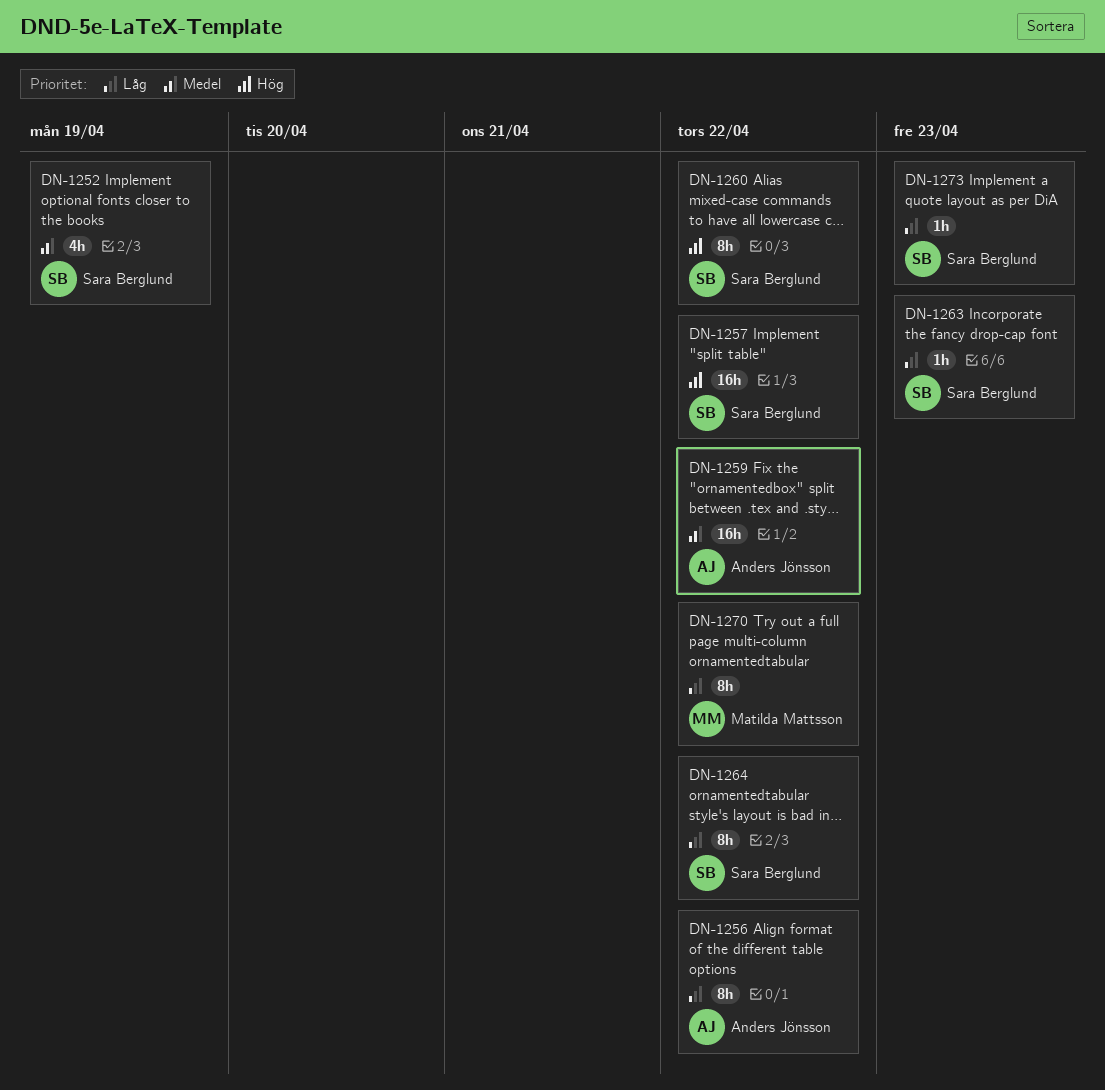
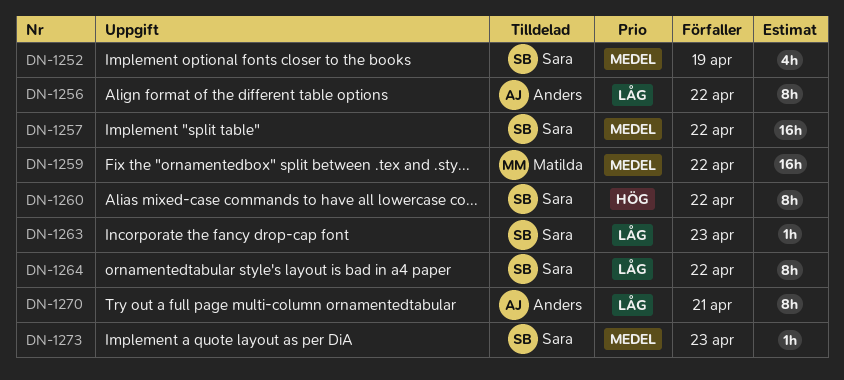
DN-1257, priority: Hög -> Medel
DN-1259, owner: Anders Jönsson -> Matilda Mattsson
DN-1270, owner: Matilda Mattsson -> Anders Jönsson
DN-1270, due: Apr 22 -> Apr 21
DN-1273, priority: Låg -> Medel

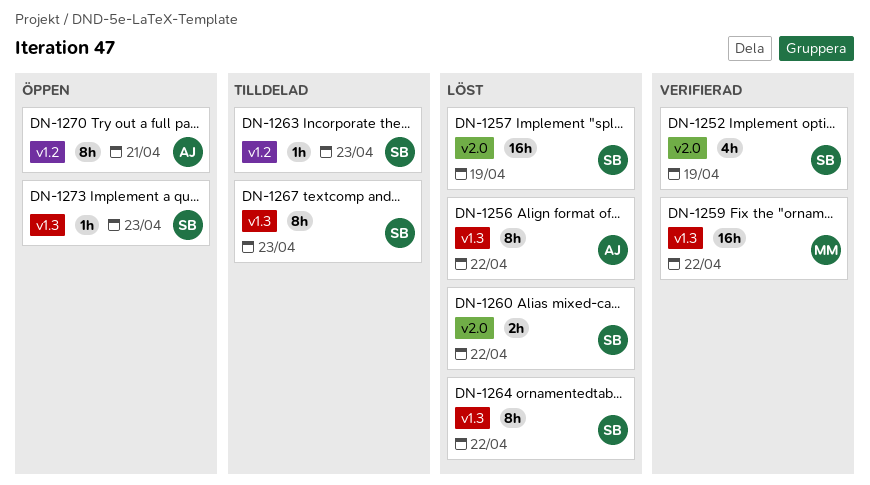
DN-1257, due: Apr 22 -> Apr 19
DN-1260, estimate: 8h -> 2h
DN-1267: none -> present

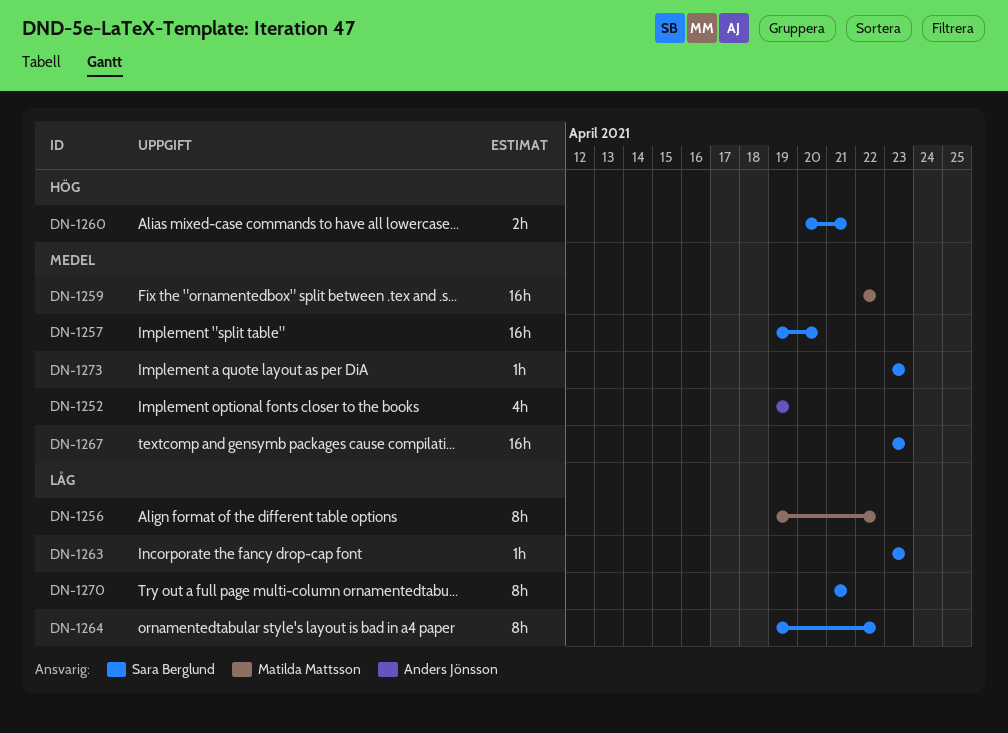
DN-1252, owner: Sara Berglund -> Anders Jönsson
DN-1256, owner: Anders Jönsson -> Matilda Mattsson
DN-1257, due: Apr 19 -> Apr 20
DN-1260, due: Apr 22 -> Apr 21
DN-1267, estimate: 8h -> 16h
DN-1270, owner: Anders Jönsson -> Sara Berglund

